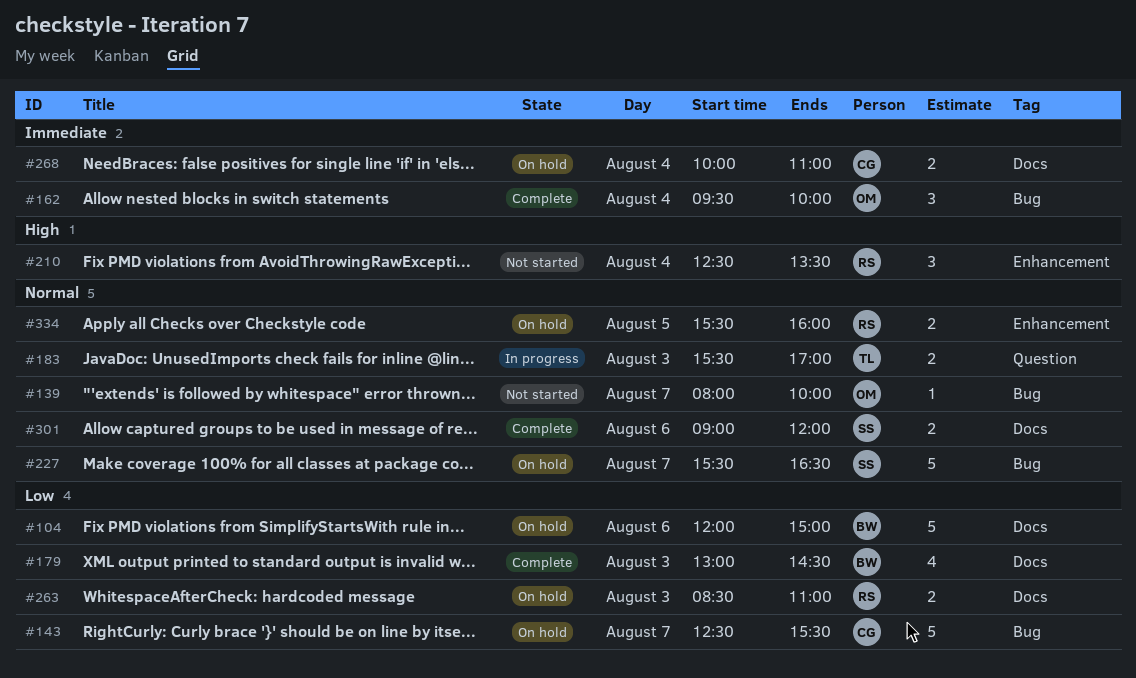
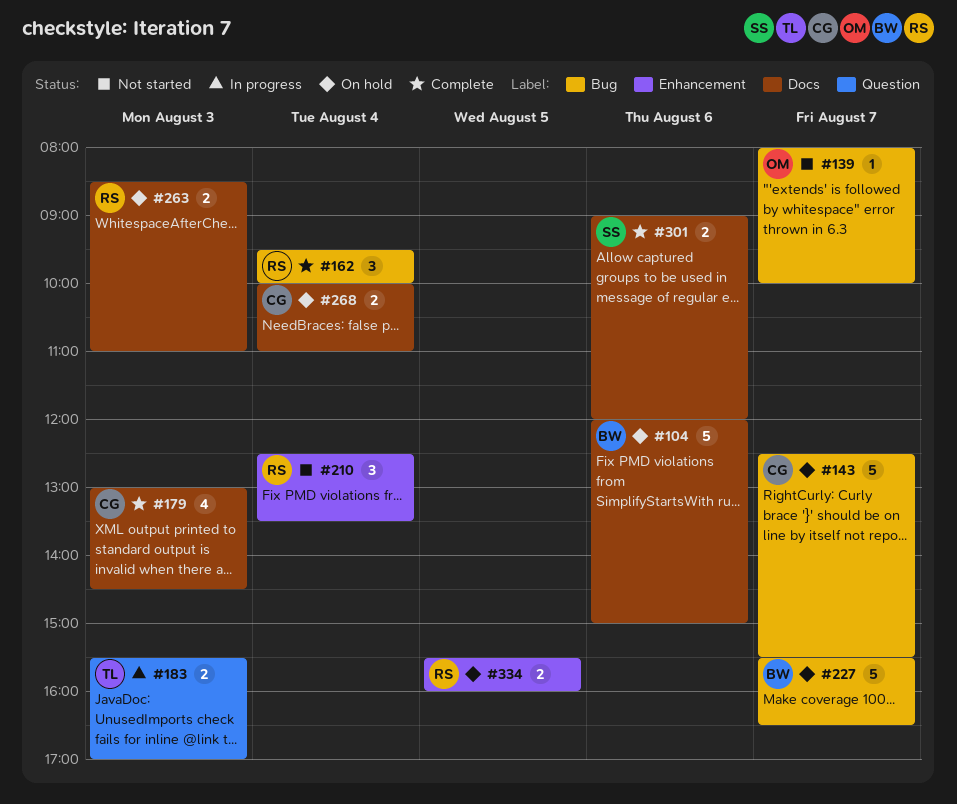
#162, owner: OM -> RS
#179, owner: BW -> CG
#227, owner: SS -> BW

